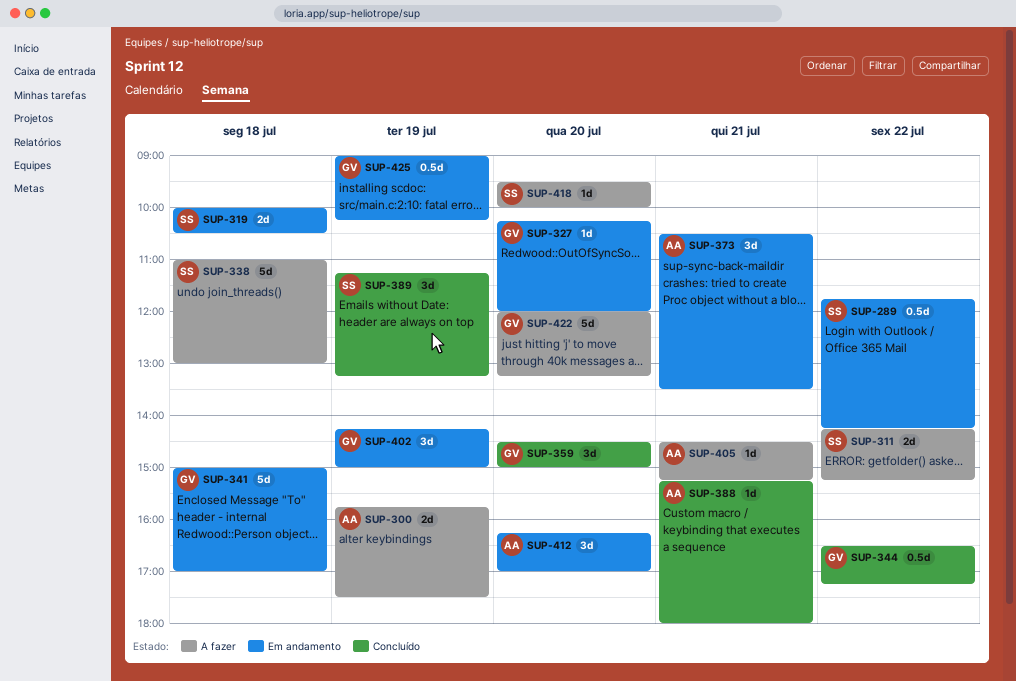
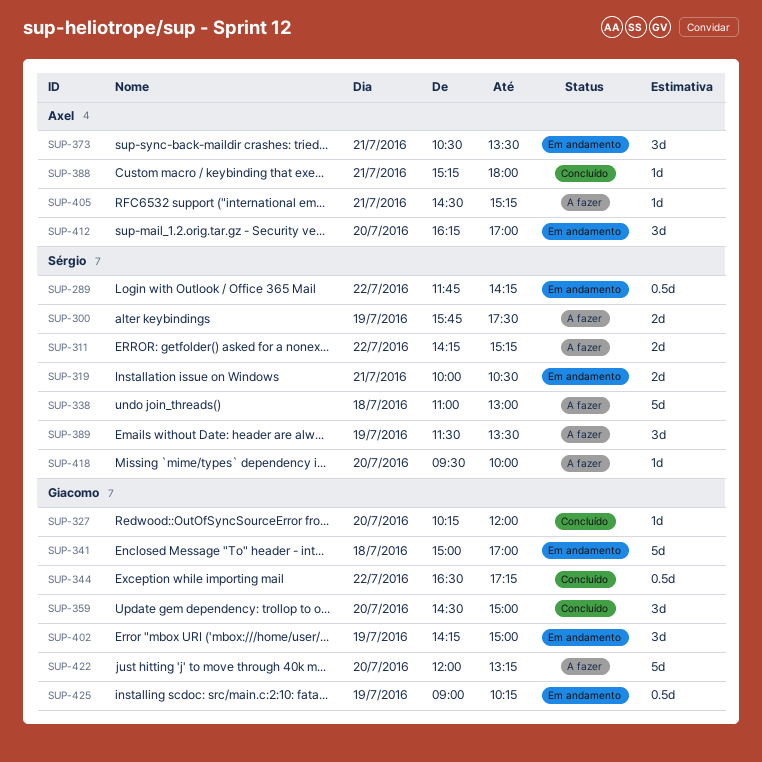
SUP-300, owner: Axel -> Sérgio
SUP-319, day: Jul 18 -> Jul 21
SUP-327, status: Em andamento -> Concluído
SUP-389, status: Concluído -> A fazer
SUP-389, begins: 11:15 -> 11:30
SUP-389, ends: 13:15 -> 13:30

